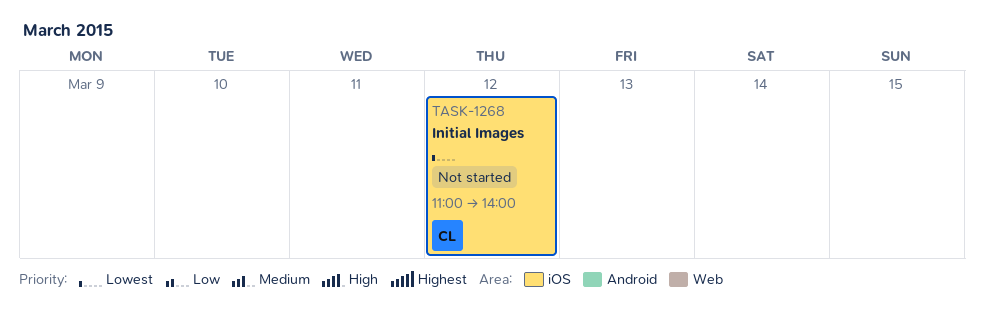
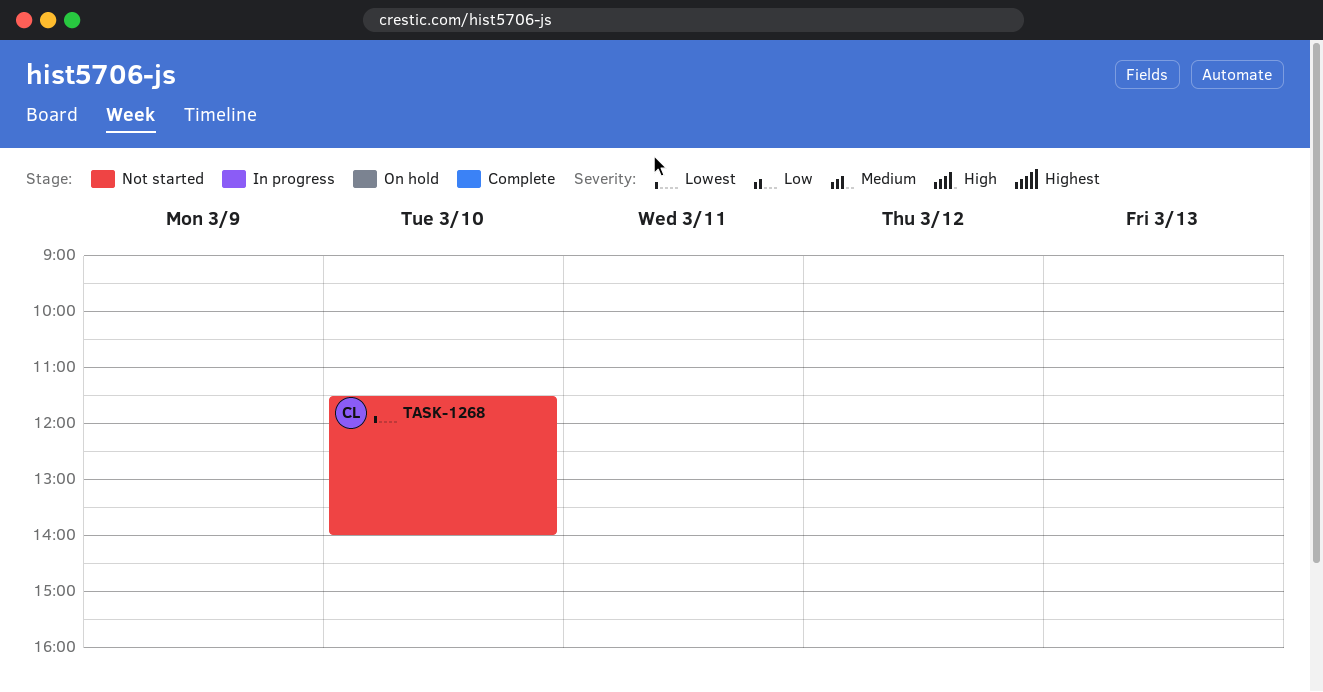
TASK-1268, day: Mar 12 -> Mar 10
TASK-1268, begins: 11:00 -> 11:30

